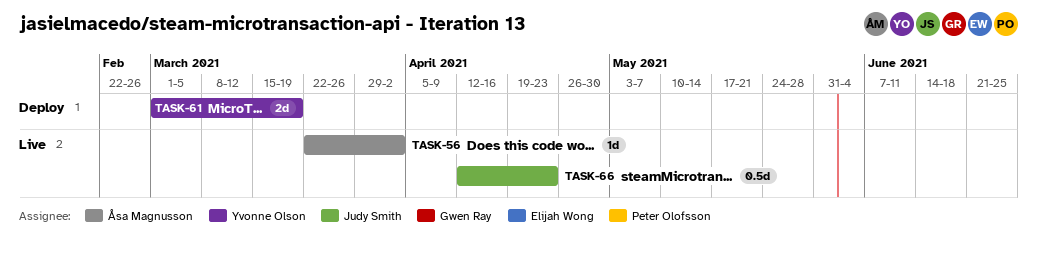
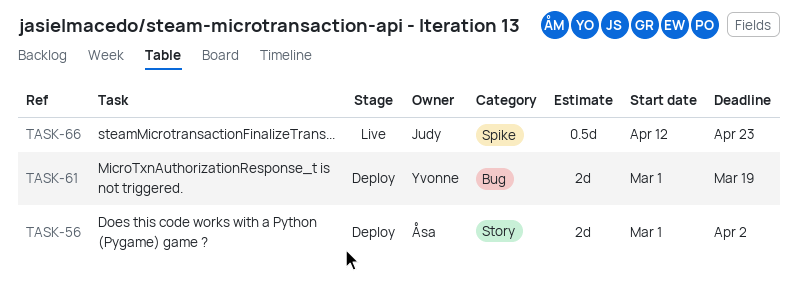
TASK-56, status: Live -> Deploy
TASK-56, estimate: 1d -> 2d
TASK-56, start: Mar 22 -> Mar 1

